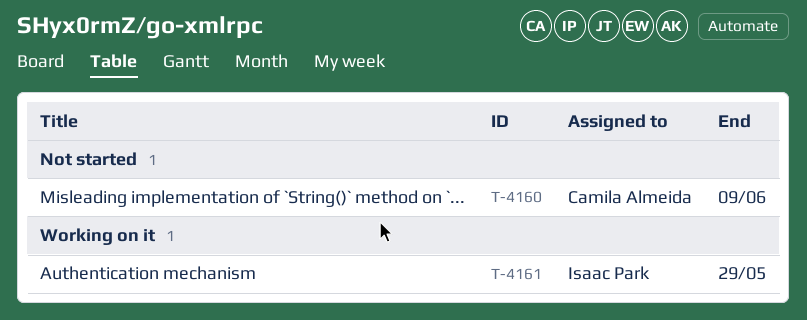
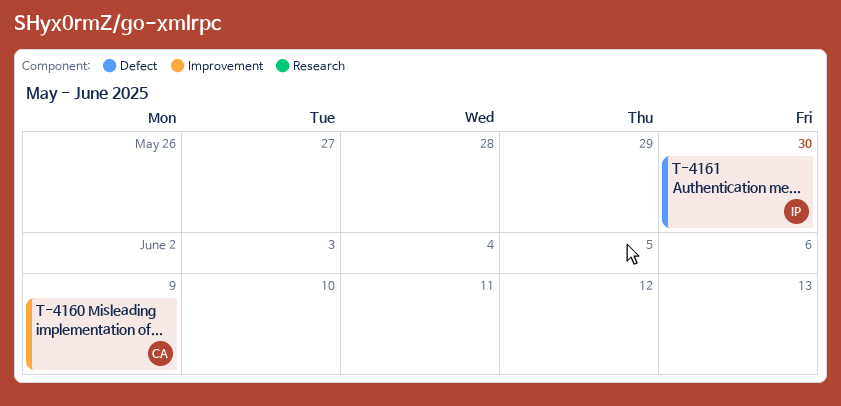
T-4161, due: May 29 -> May 30

